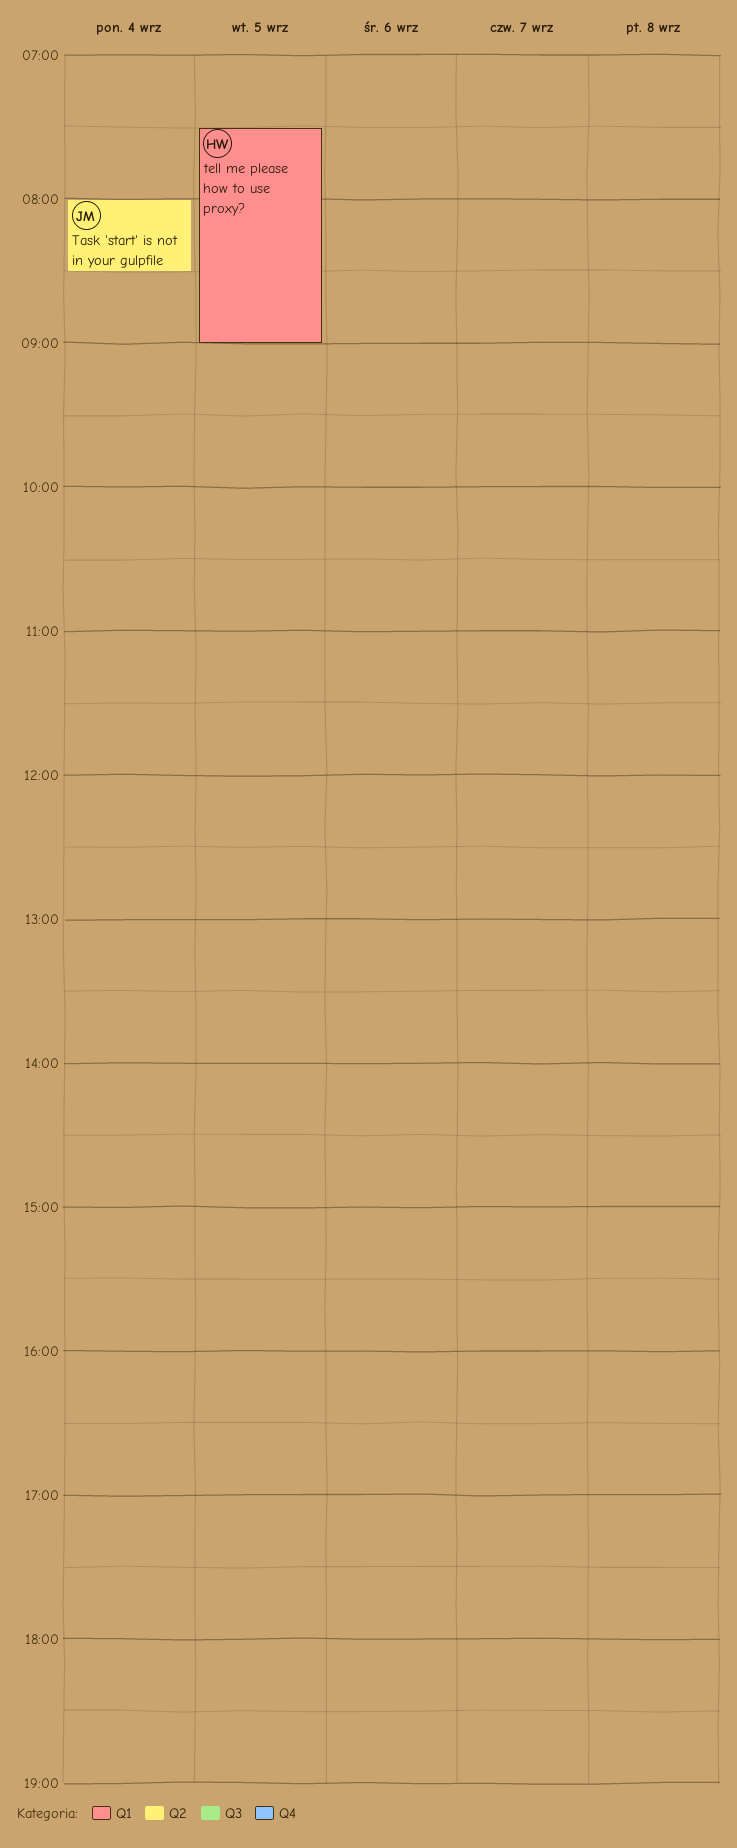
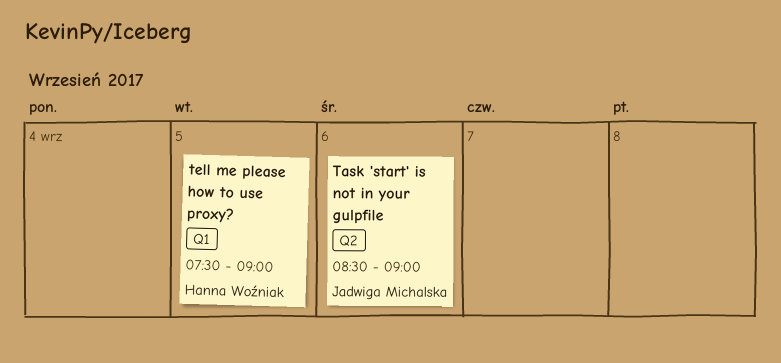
Task 'start' is not in your gulpfile, day: Sep 4 -> Sep 6
Task 'start' is not in your gulpfile, begins: 08:00 -> 08:30
Task 'start' is not in your gulpfile, ends: 08:30 -> 09:00

